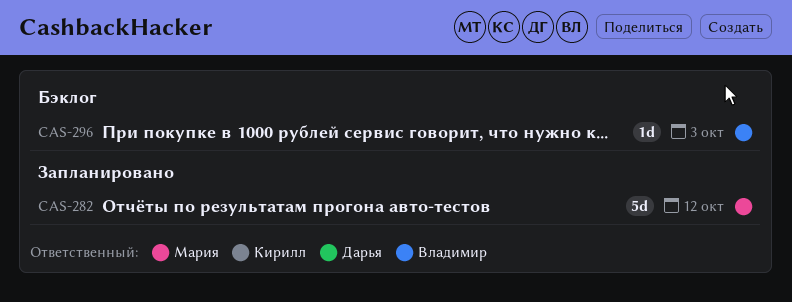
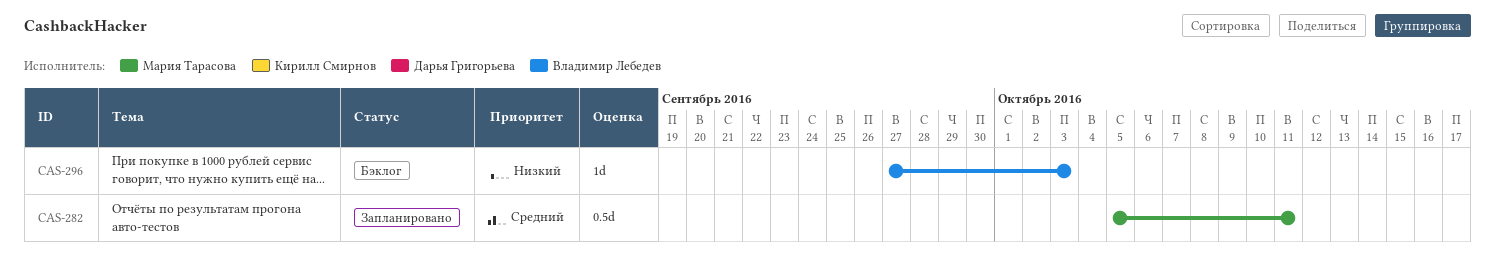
CAS-282, estimate: 5d -> 0.5d
CAS-282, due: Oct 12 -> Oct 11

